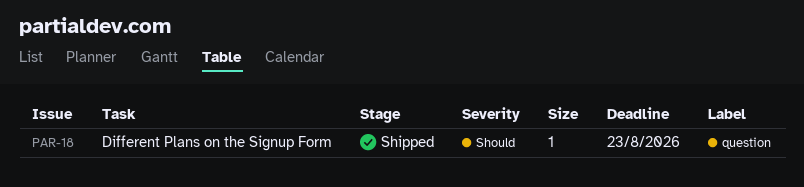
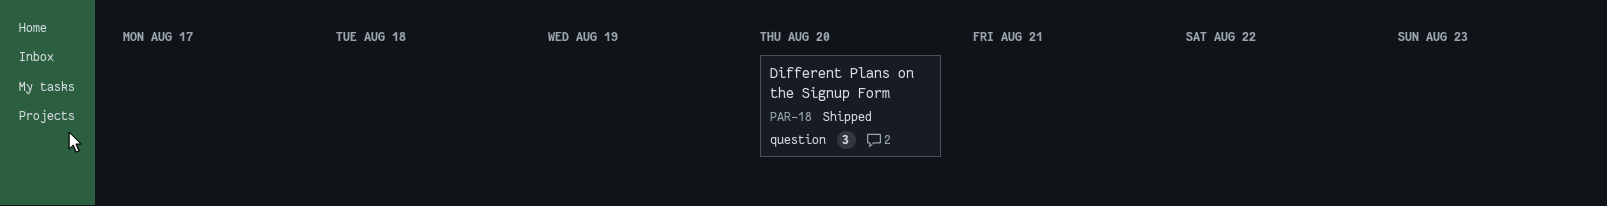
PAR-18, estimate: 1 -> 3
PAR-18, due: Aug 23 -> Aug 20

